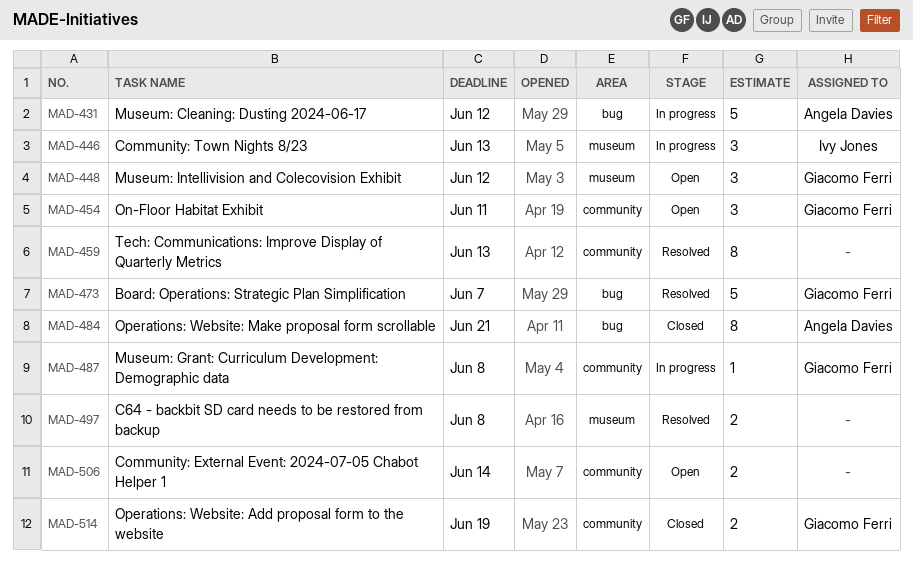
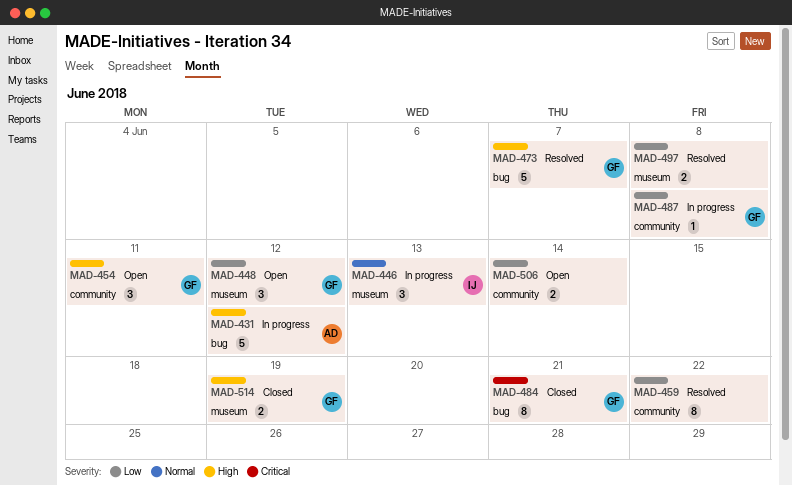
MAD-459, due: Jun 13 -> Jun 22
MAD-484, owner: Angela Davies -> Giacomo Ferri
MAD-514, label: community -> museum

